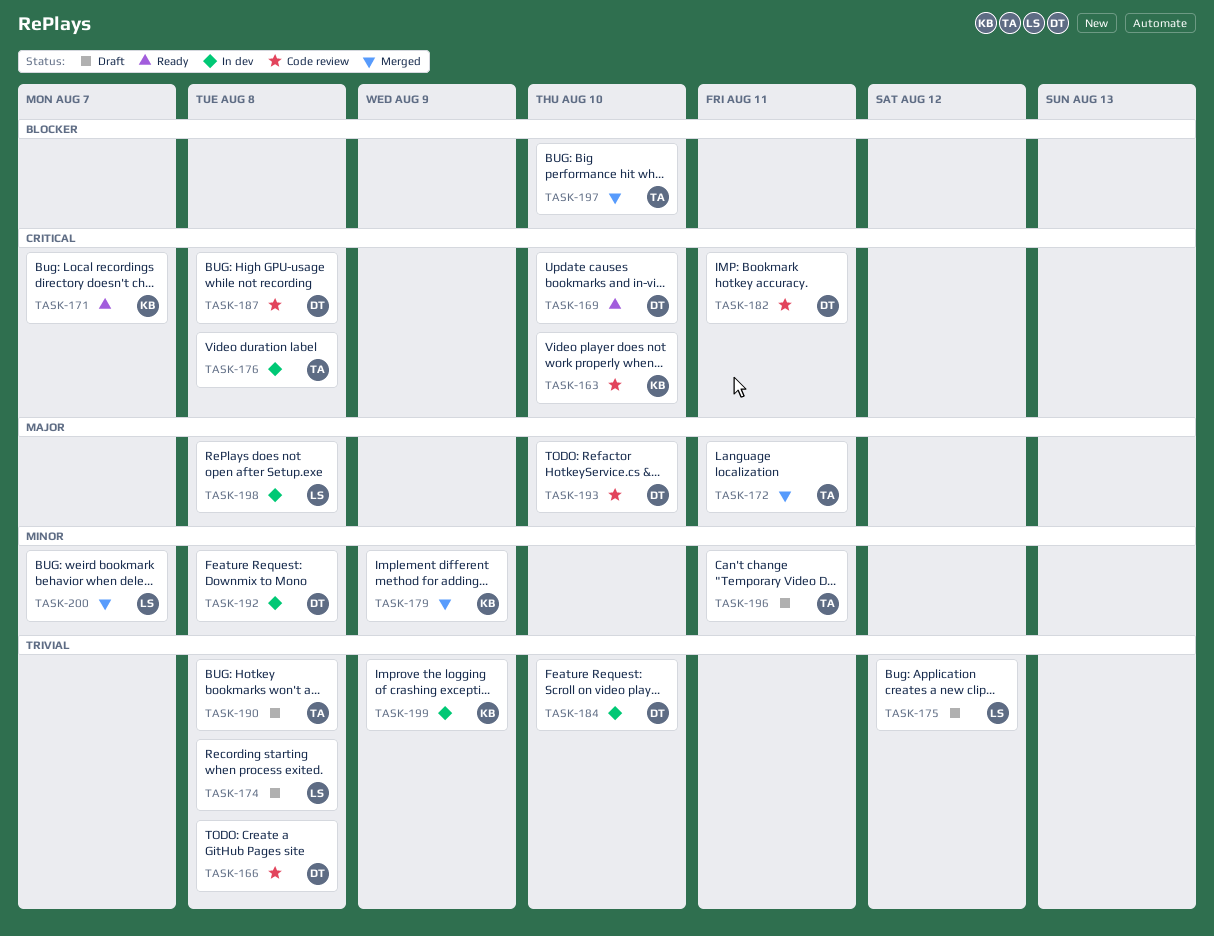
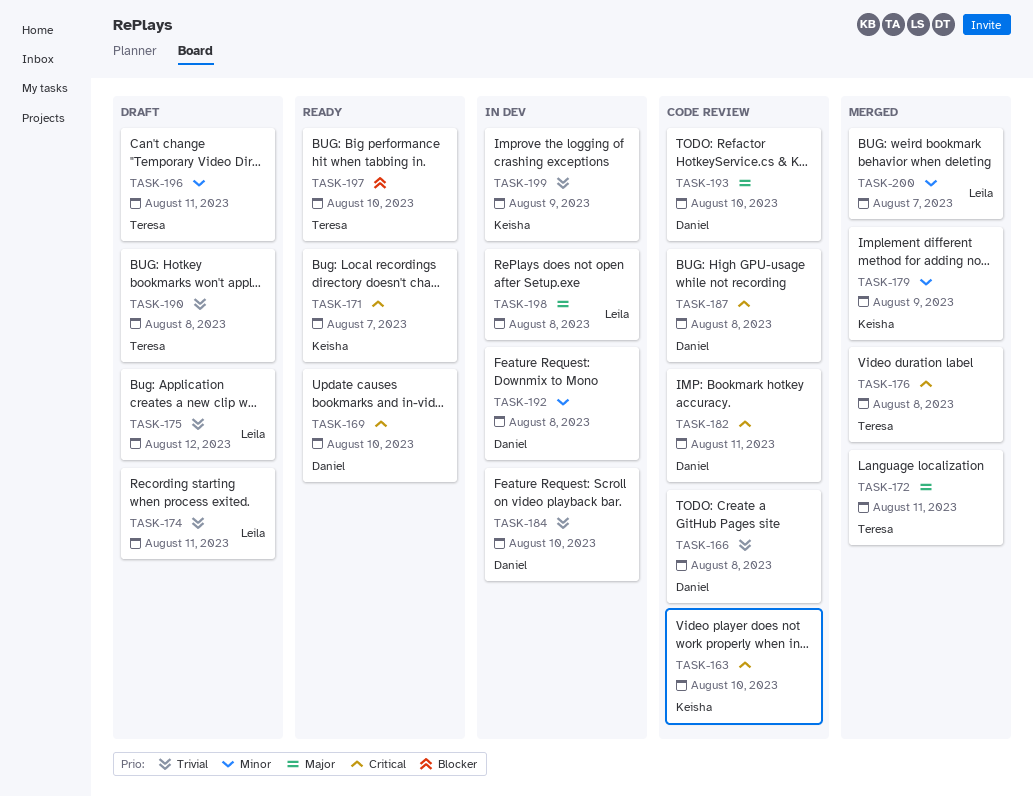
TASK-174, due: Aug 8 -> Aug 11
TASK-176, status: In dev -> Merged
TASK-197, status: Merged -> Ready

